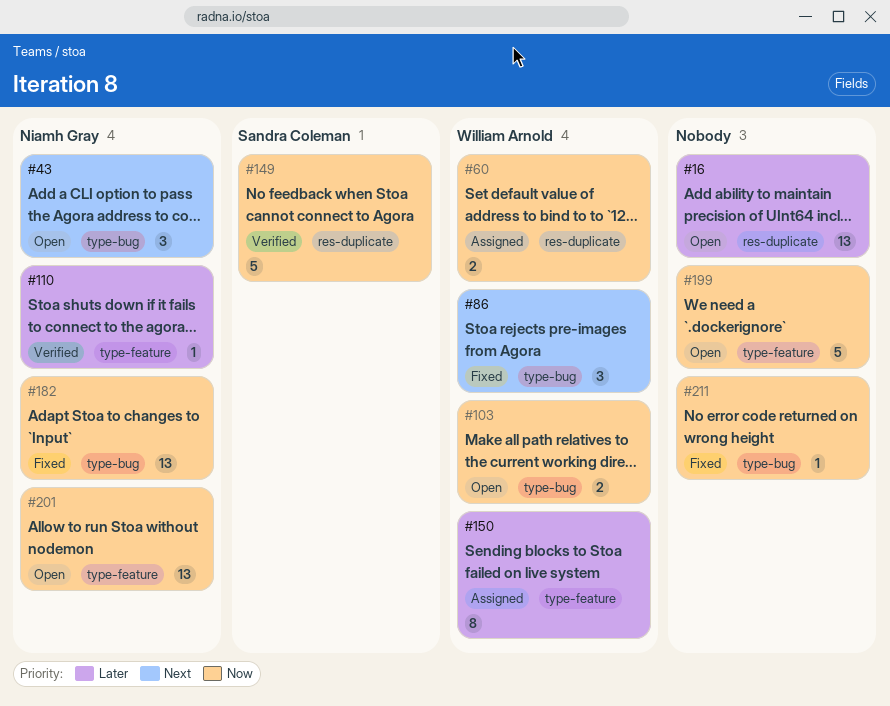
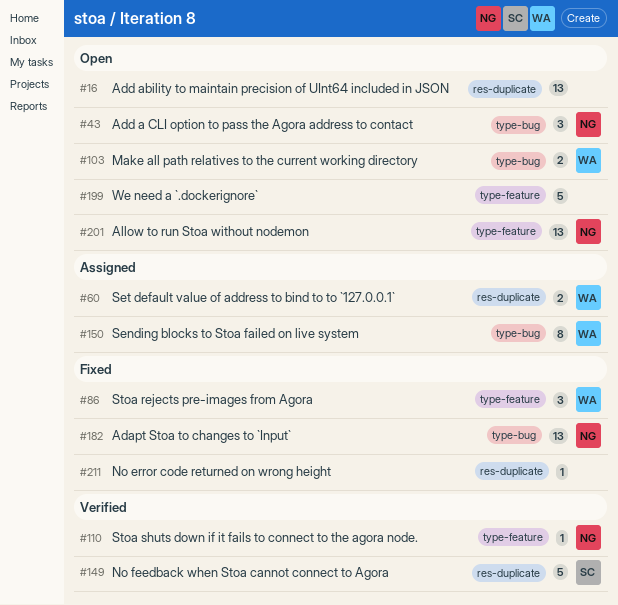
#86, label: type-bug -> type-feature
#150, label: type-feature -> type-bug
#211, label: type-bug -> res-duplicate

